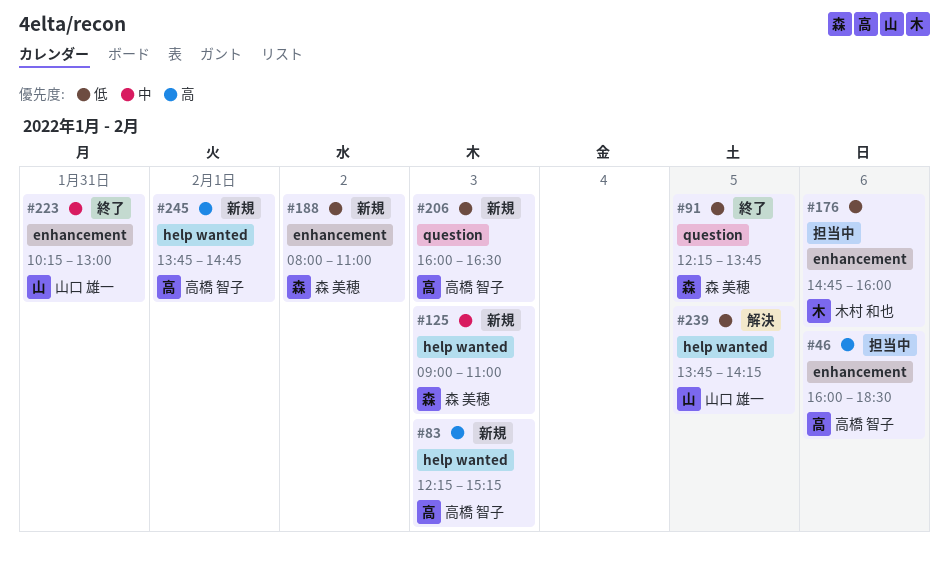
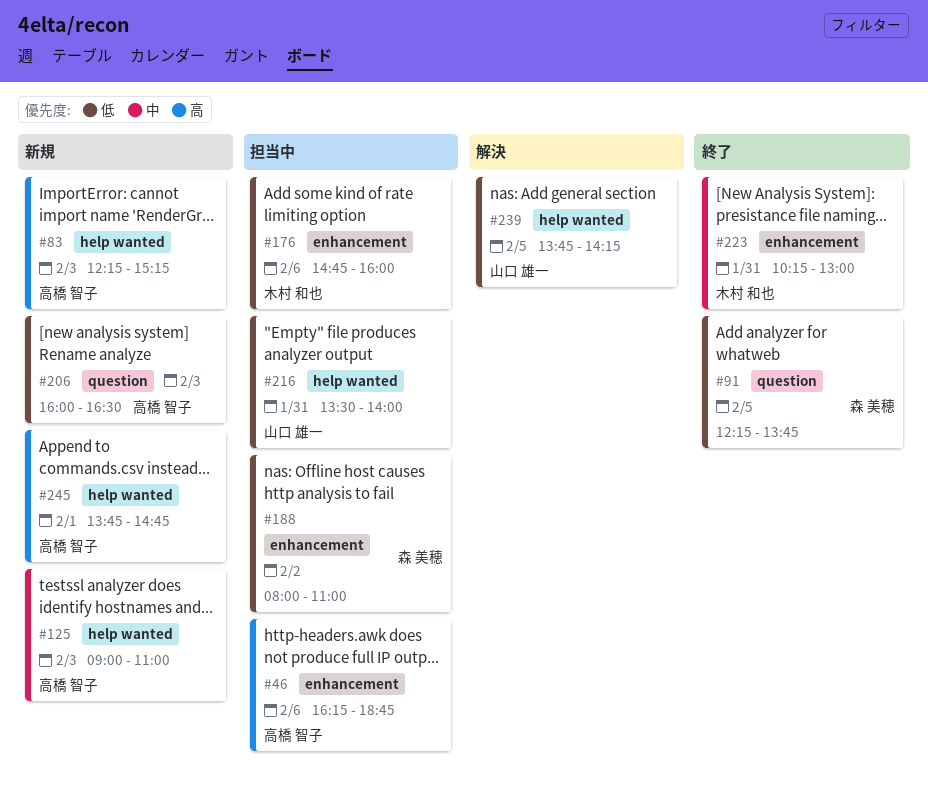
#46, begins: 16:00 -> 16:15
#46, ends: 18:30 -> 18:45
#125, owner: 森 美穂 -> 高橋 智子
#188, status: 新規 -> 担当中
#216: none -> present
#223, owner: 山口 雄一 -> 木村 和也

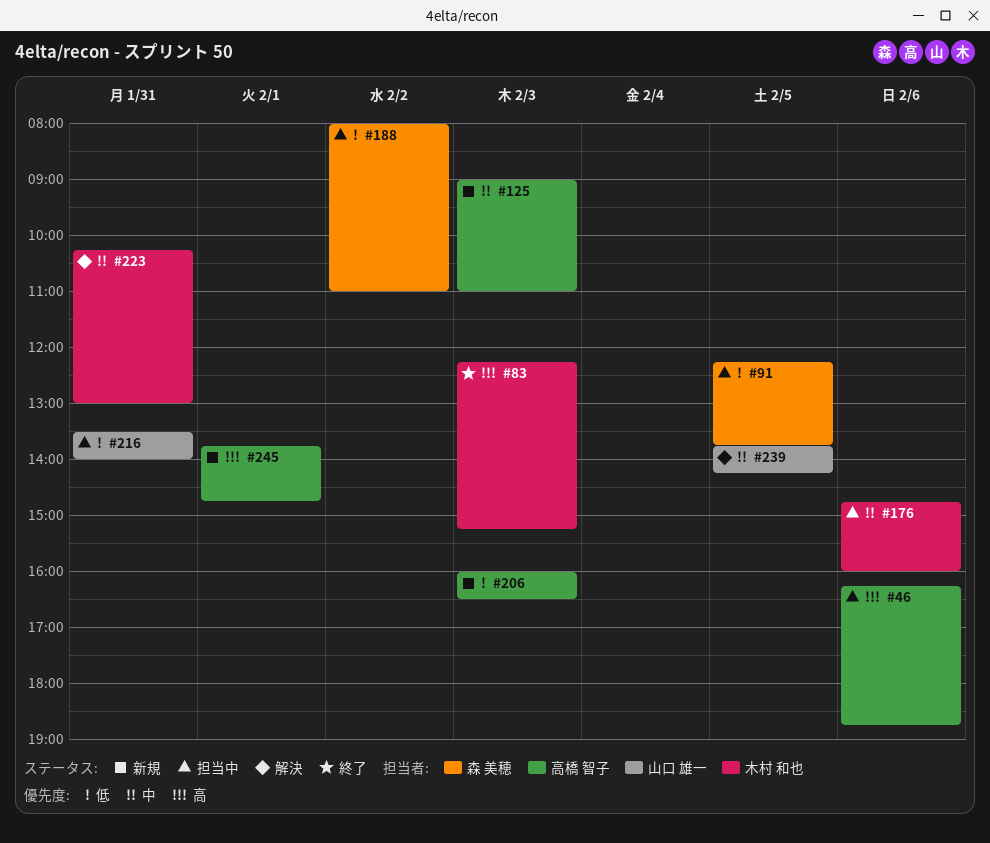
#83, status: 新規 -> 終了
#83, owner: 高橋 智子 -> 木村 和也
#91, status: 終了 -> 担当中
#176, priority: 低 -> 中
#223, status: 終了 -> 解決
#239, priority: 低 -> 中

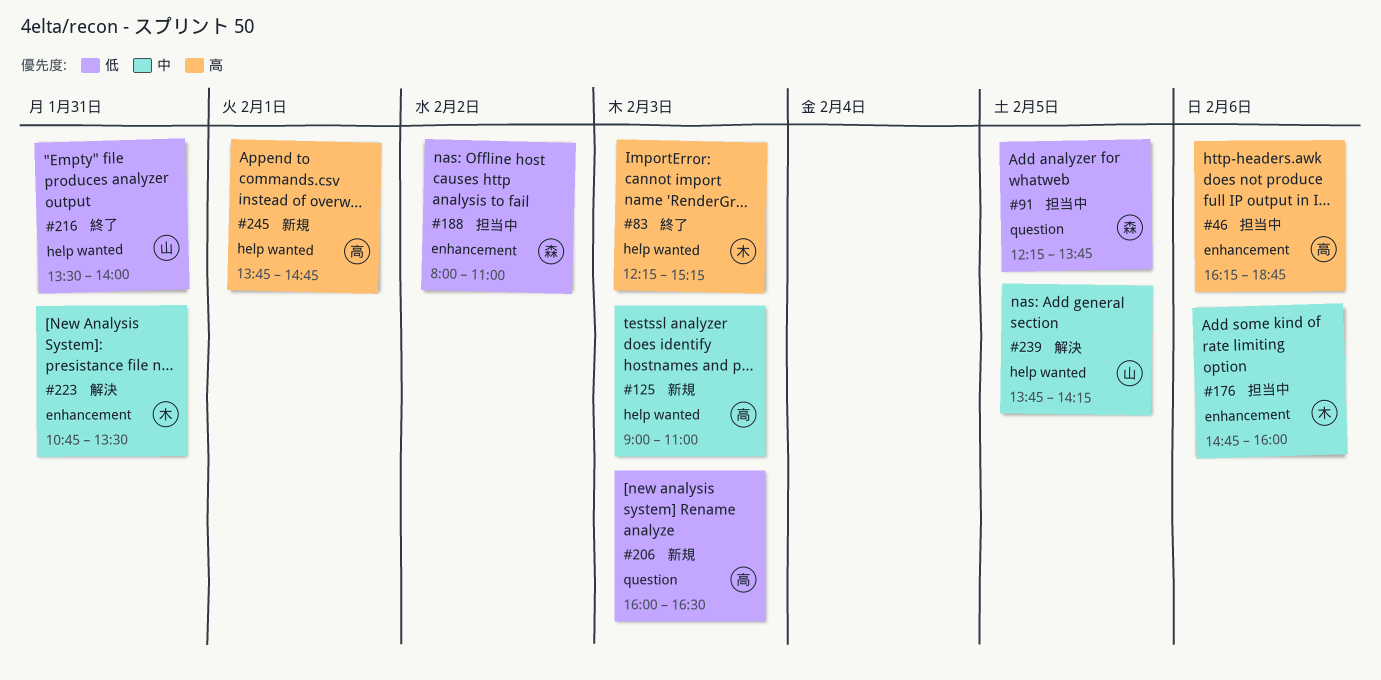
#216, status: 担当中 -> 終了
#223, begins: 10:15 -> 10:45
#223, ends: 13:00 -> 13:30

